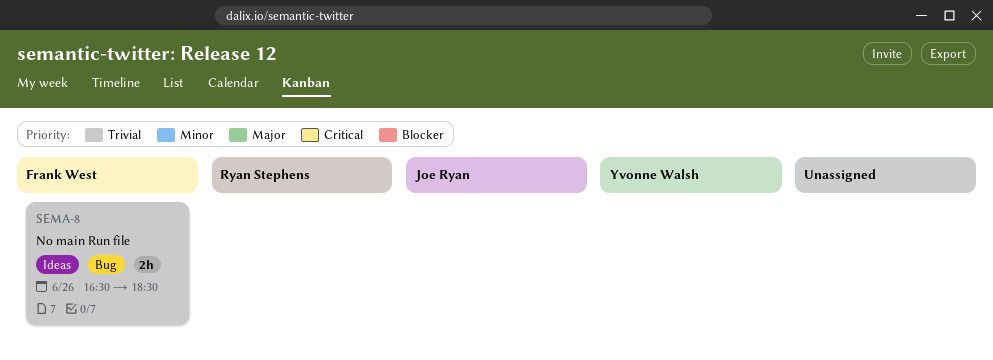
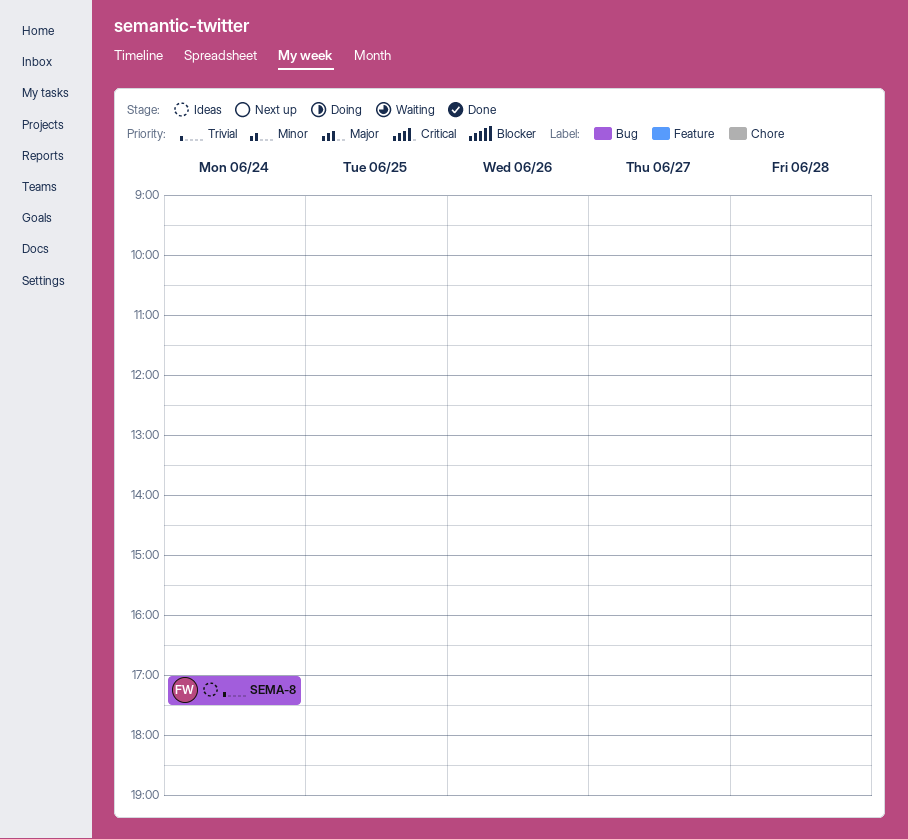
SEMA-8, day: Jun 26 -> Jun 24
SEMA-8, begins: 16:30 -> 17:00
SEMA-8, ends: 18:30 -> 17:30

